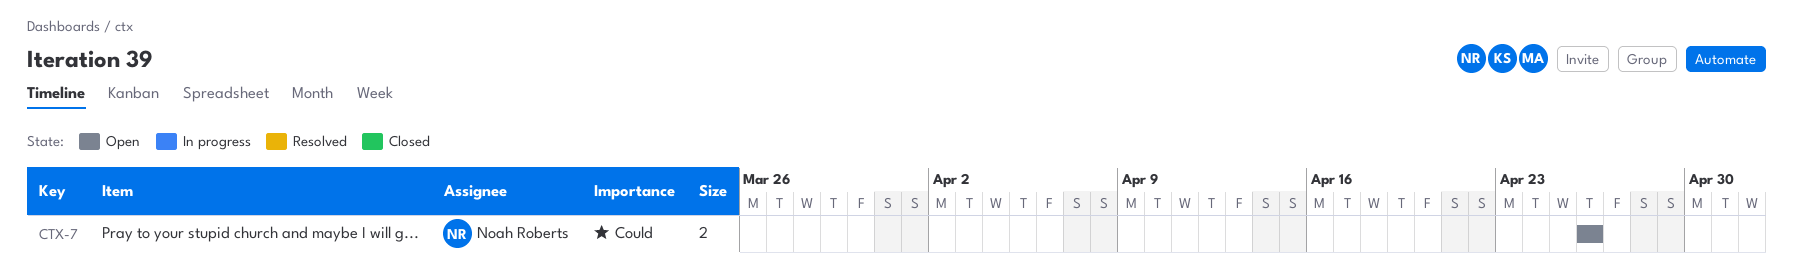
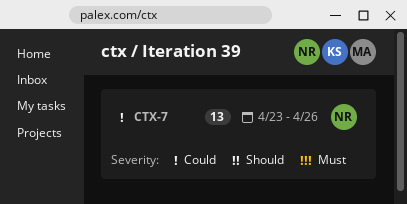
CTX-7, estimate: 2 -> 13
CTX-7, start: Apr 26 -> Apr 23

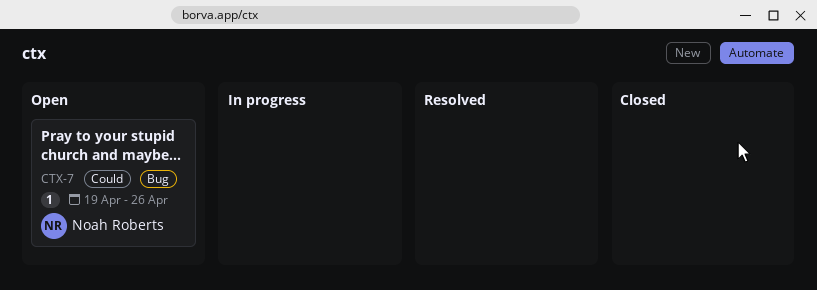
CTX-7, estimate: 13 -> 1
CTX-7, start: Apr 23 -> Apr 19

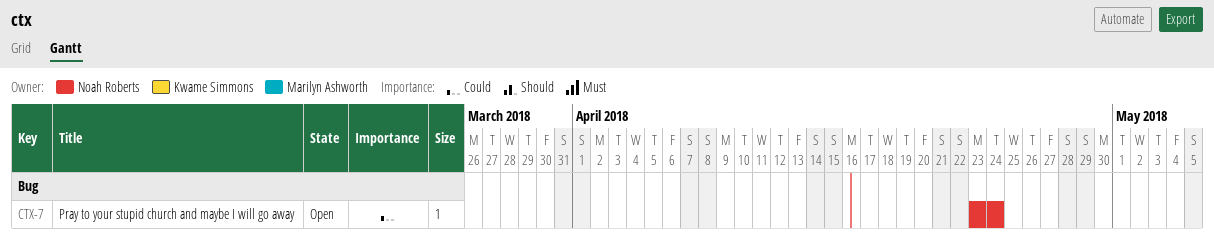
CTX-7, start: Apr 19 -> Apr 23
CTX-7, due: Apr 26 -> Apr 24

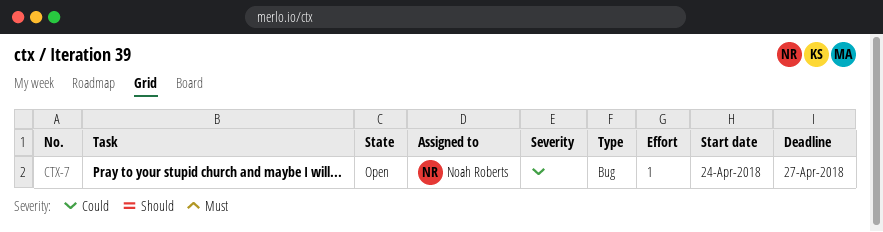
CTX-7, start: Apr 23 -> Apr 24
CTX-7, due: Apr 24 -> Apr 27

